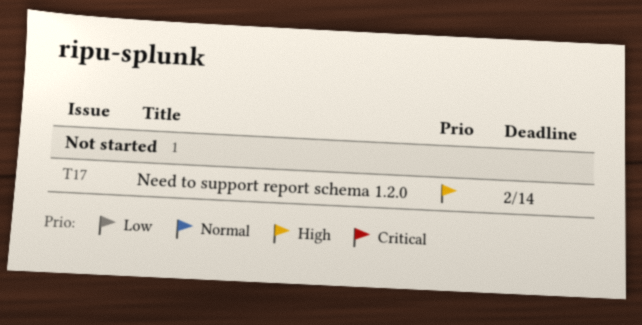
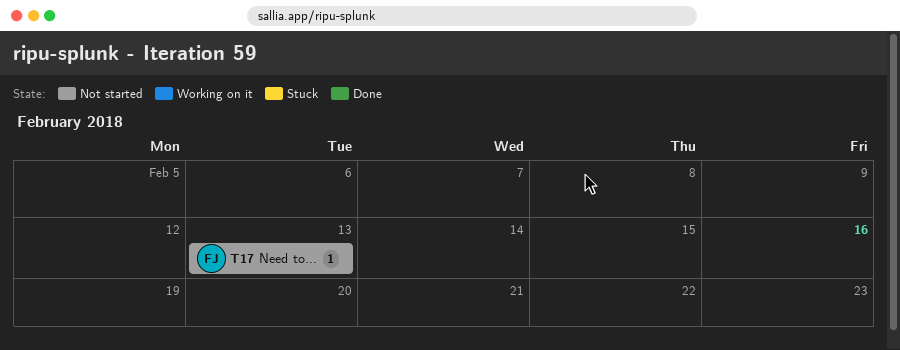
T17, due: Feb 14 -> Feb 13

